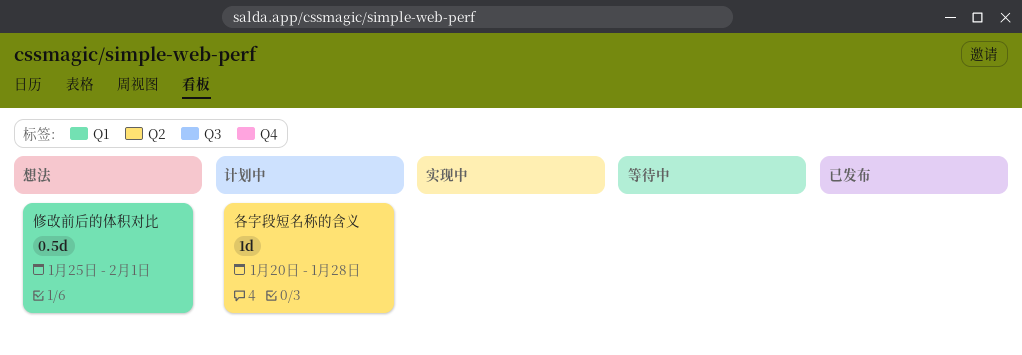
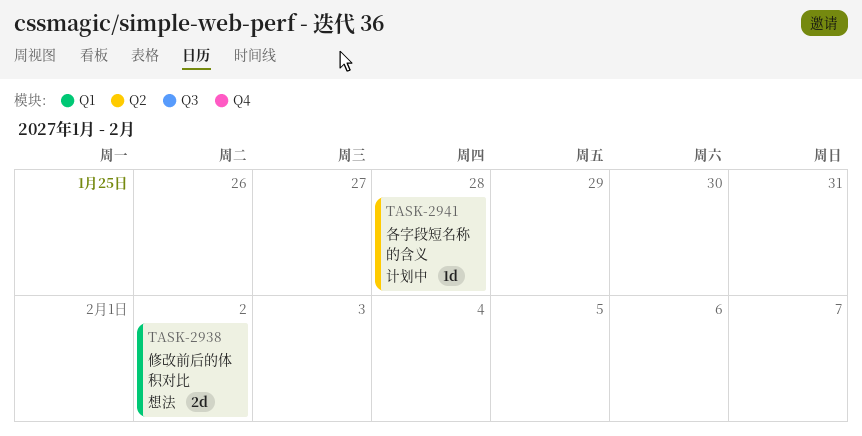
修改前后的体积对比, estimate: 0.5d -> 2d
修改前后的体积对比, due: Feb 1 -> Feb 2

